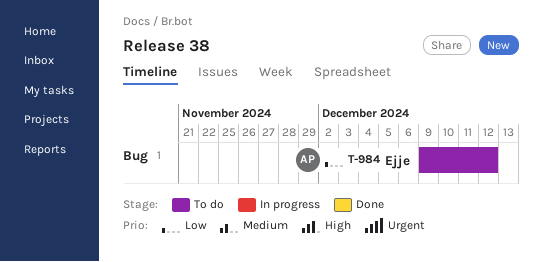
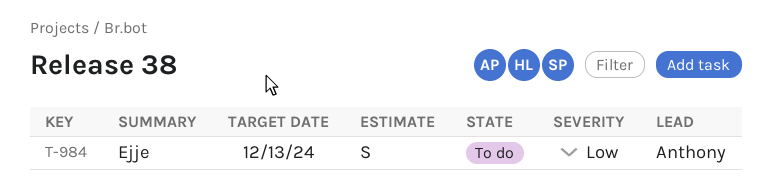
T-984, due: Dec 12 -> Dec 13

